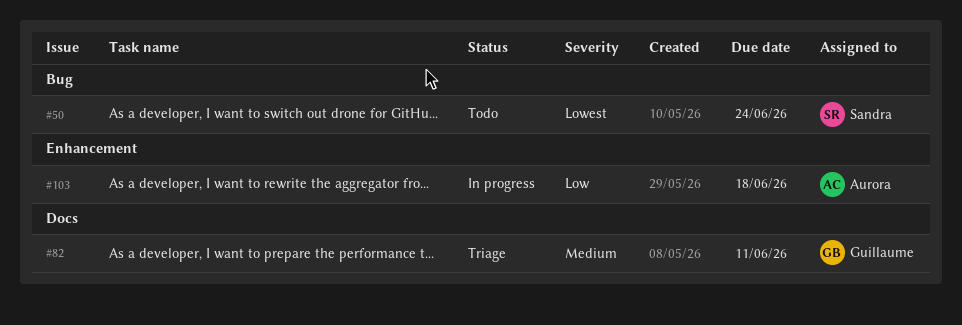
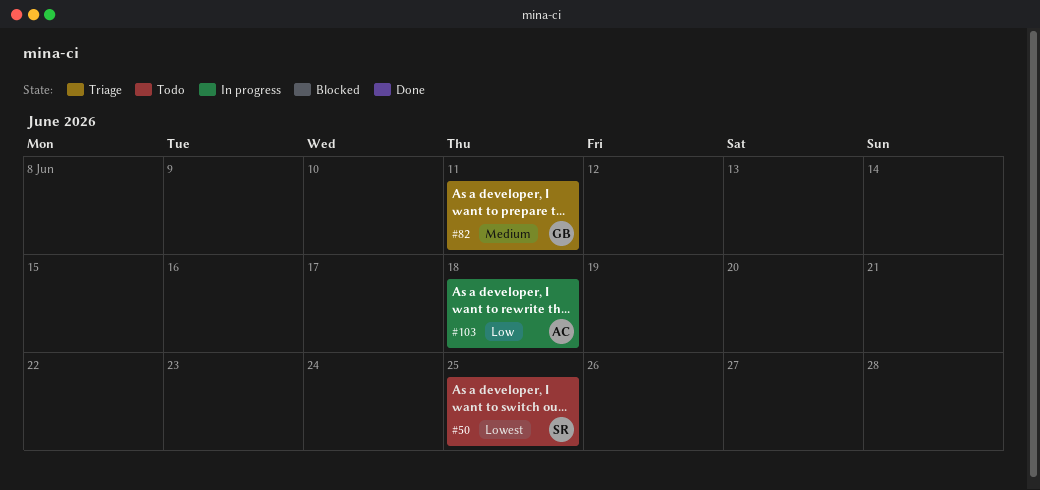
#50, due: Jun 24 -> Jun 25

